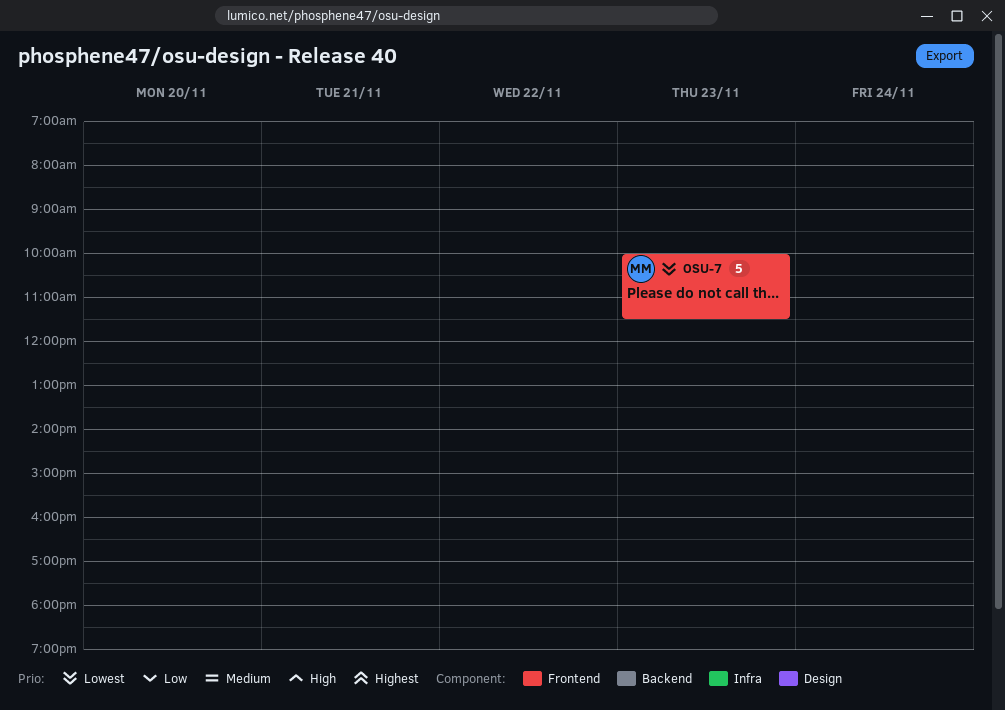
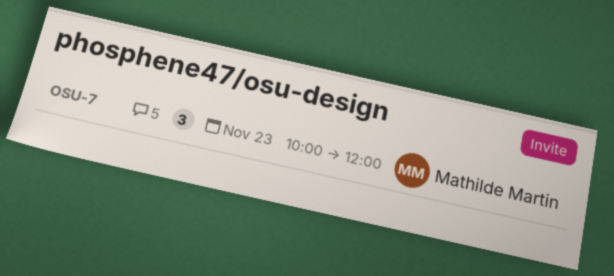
OSU-7, estimate: 5 -> 3
OSU-7, ends: 11:30 -> 12:00

